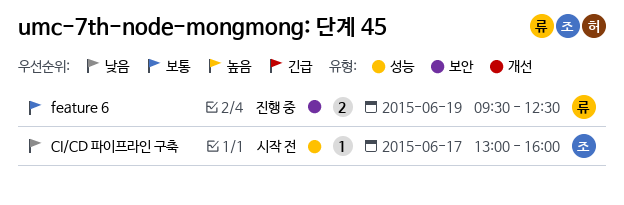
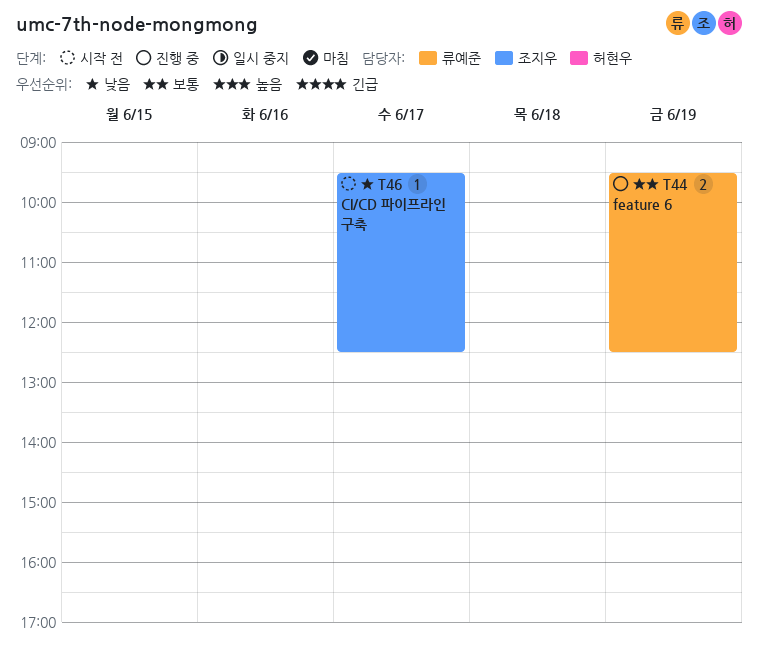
CI/CD 파이프라인 구축, begins: 13:00 -> 09:30
CI/CD 파이프라인 구축, ends: 16:00 -> 12:30

